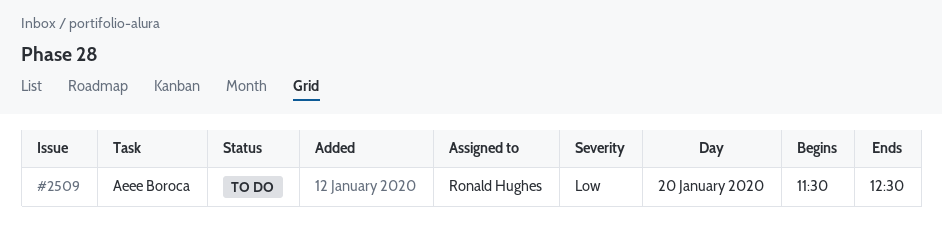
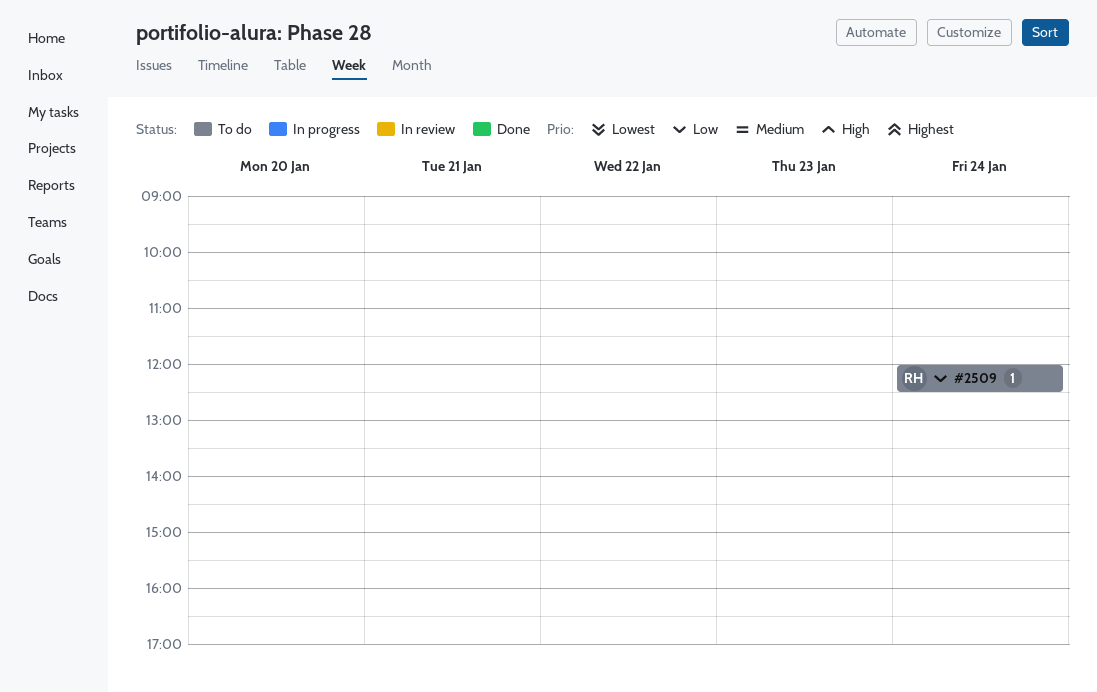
#2509, day: Jan 20 -> Jan 24
#2509, begins: 11:30 -> 12:00

